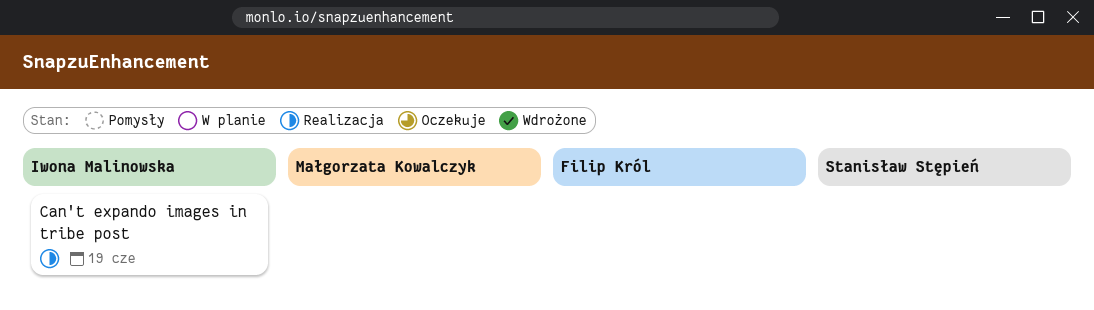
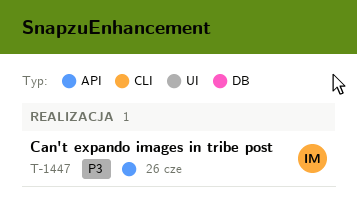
Can't expando images in tribe post, due: Jun 19 -> Jun 26

